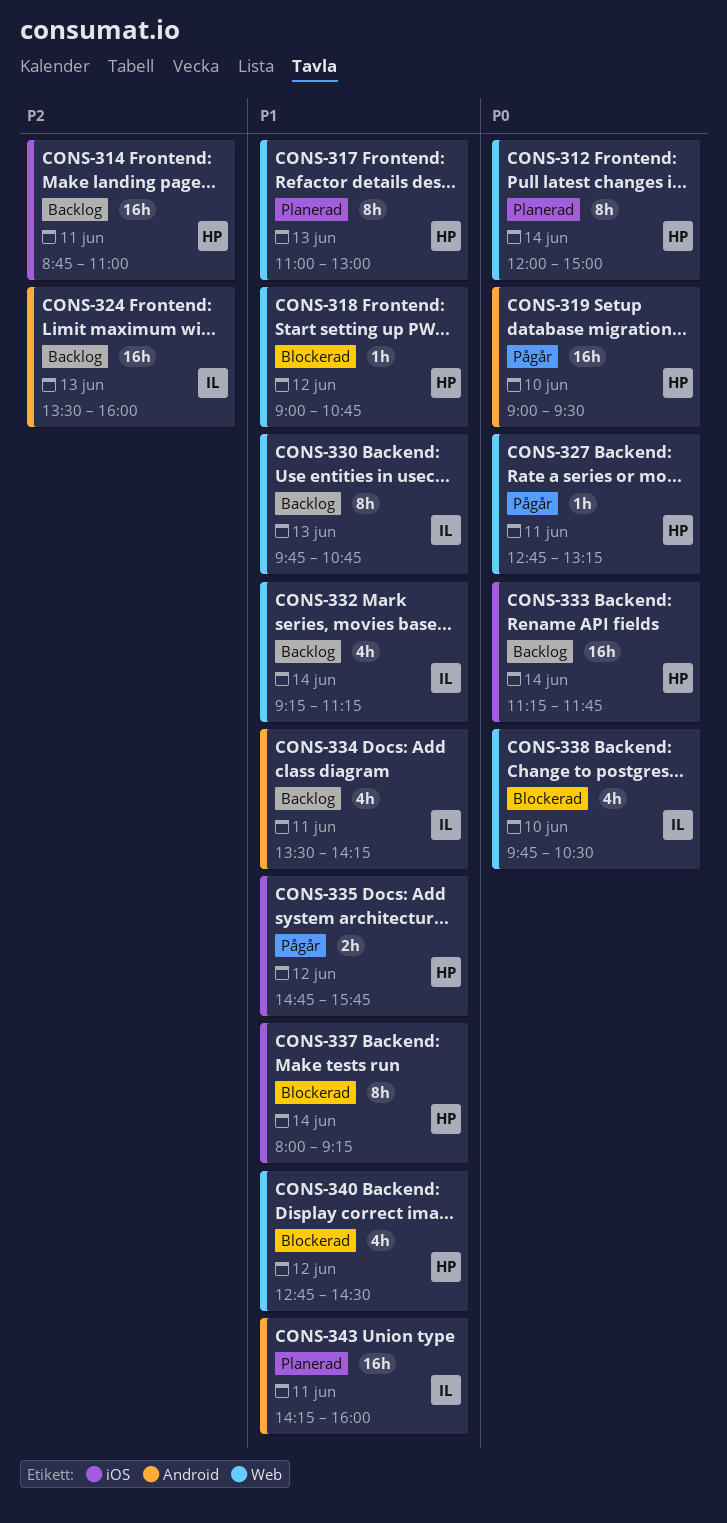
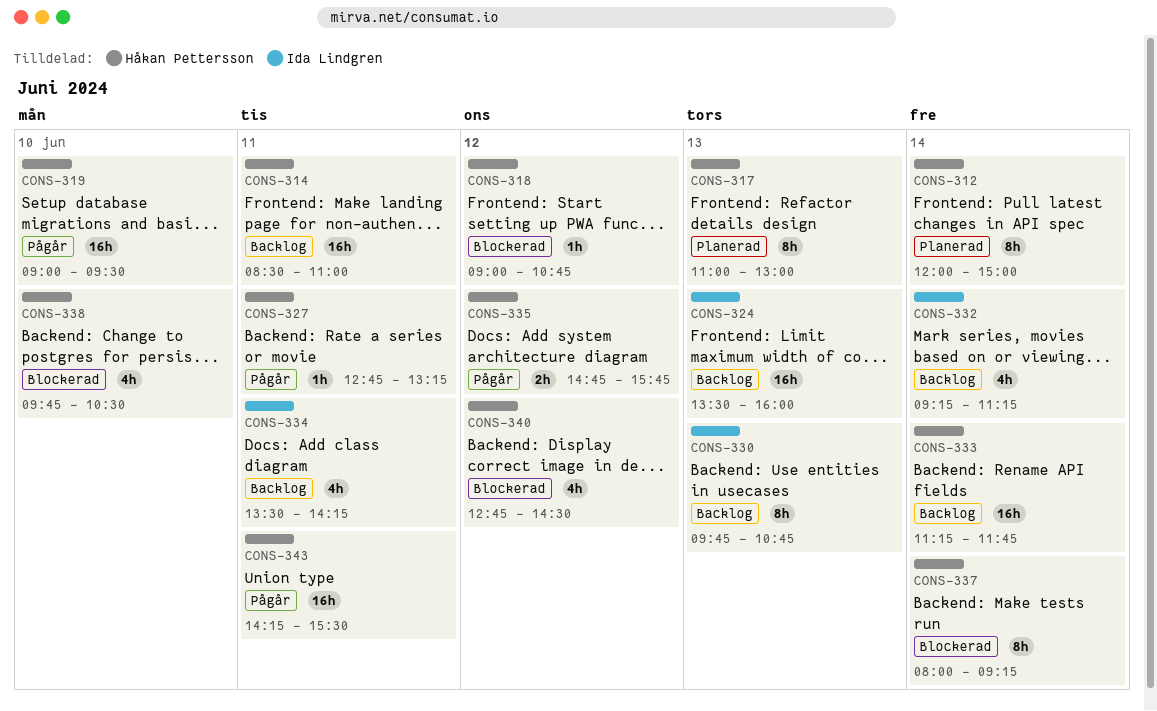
CONS-314, begins: 08:45 -> 08:30
CONS-338, owner: Ida Lindgren -> Håkan Pettersson
CONS-343, status: Planerad -> Pågår
CONS-343, owner: Ida Lindgren -> Håkan Pettersson
CONS-343, ends: 16:00 -> 15:30

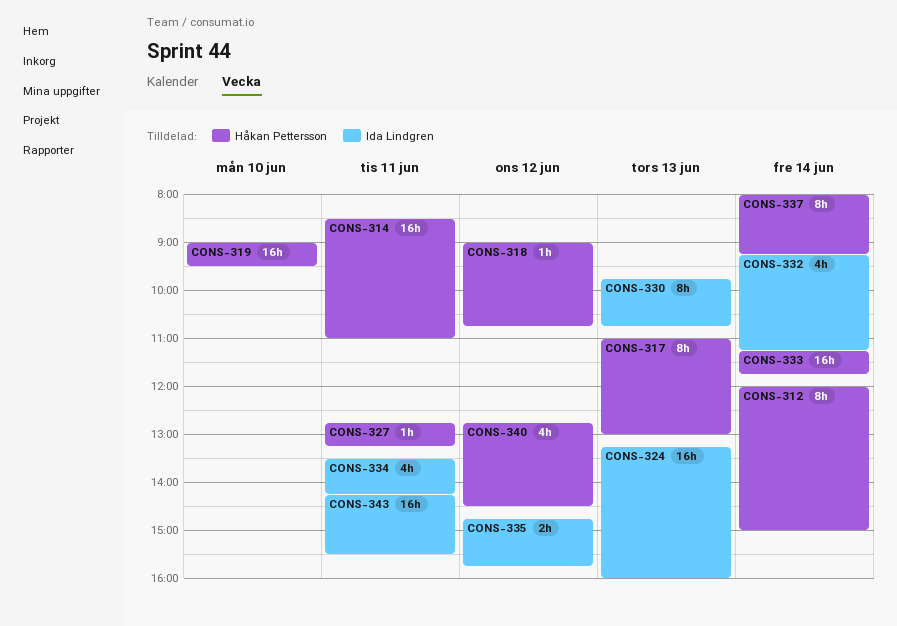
CONS-324, begins: 13:30 -> 13:15
CONS-335, owner: Håkan Pettersson -> Ida Lindgren
CONS-338: present -> none
CONS-343, owner: Håkan Pettersson -> Ida Lindgren

